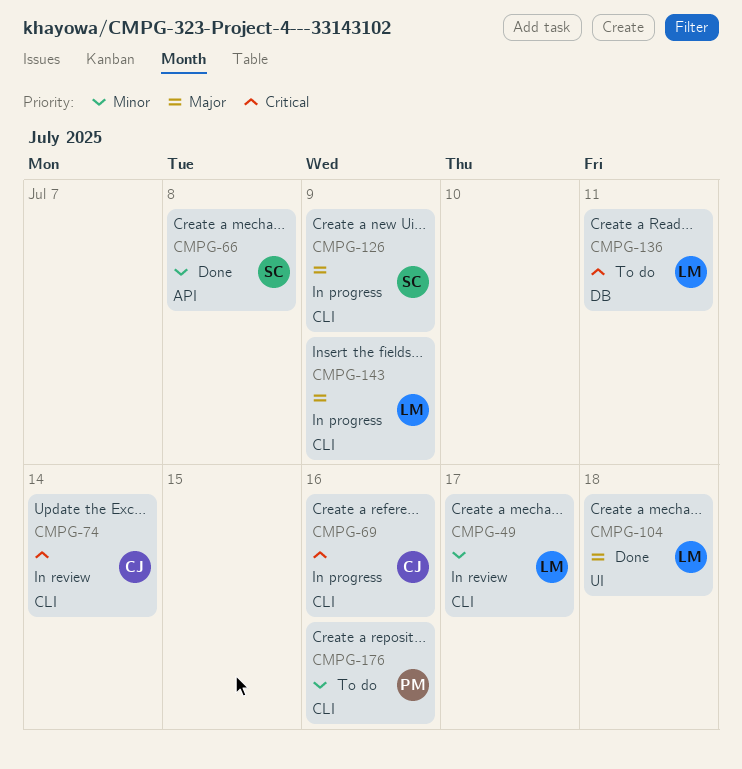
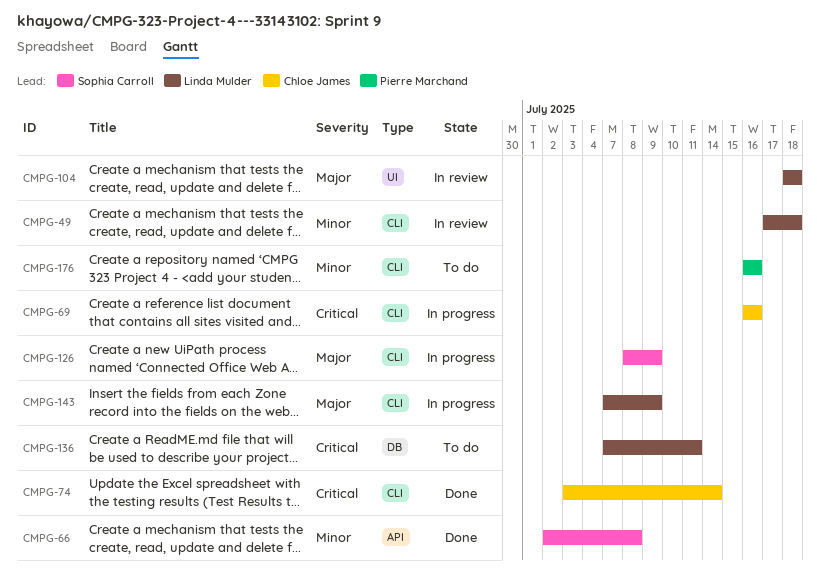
CMPG-49, due: Jul 17 -> Jul 18
CMPG-74, status: In review -> Done
CMPG-104, status: Done -> In review

